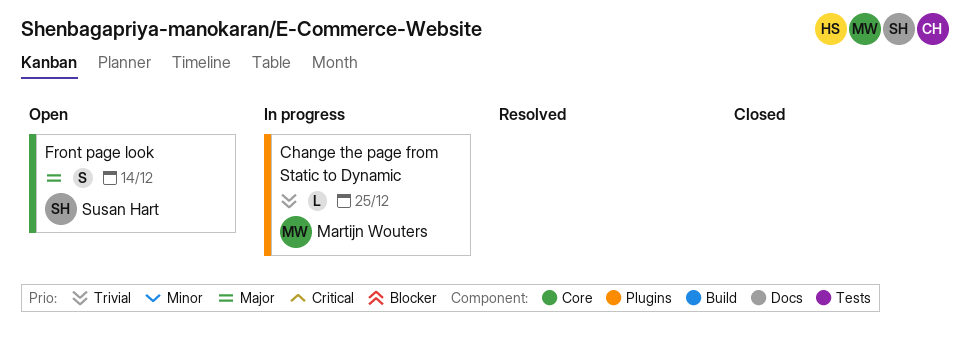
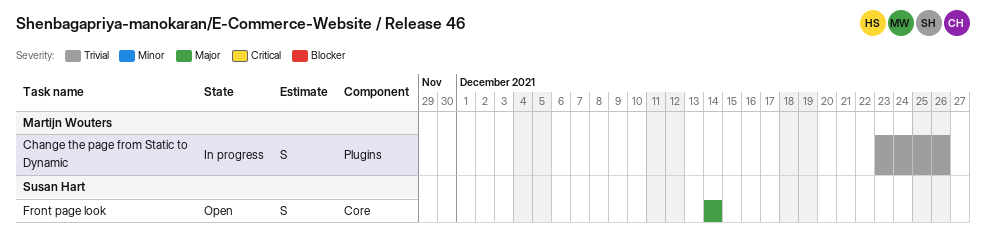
Change the page from Static to Dynamic, estimate: L -> S
Change the page from Static to Dynamic, due: Dec 25 -> Dec 26

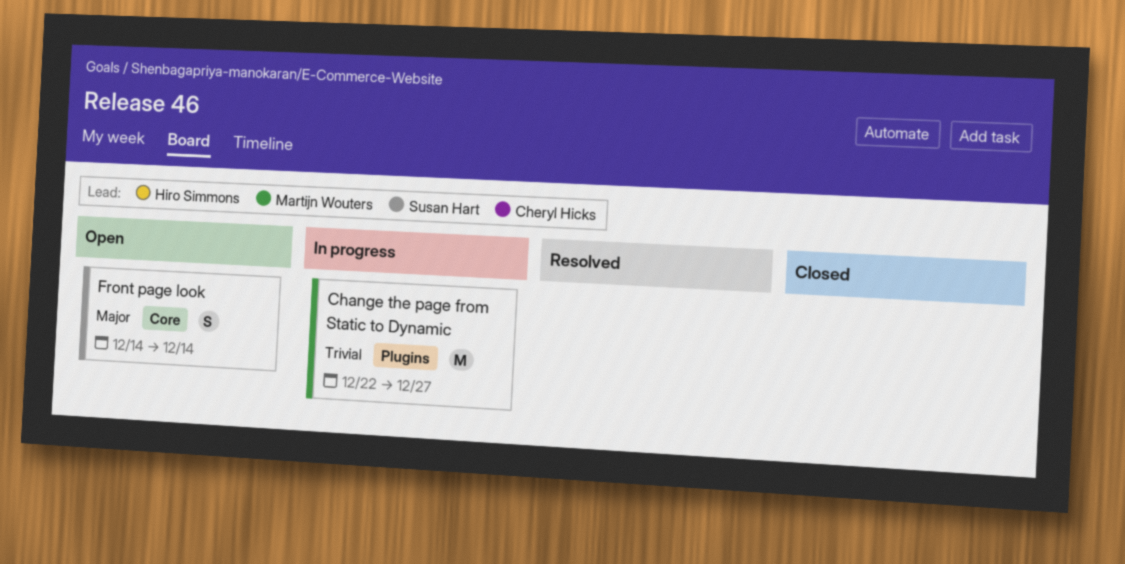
Change the page from Static to Dynamic, estimate: S -> M
Change the page from Static to Dynamic, start: Dec 23 -> Dec 22
Change the page from Static to Dynamic, due: Dec 26 -> Dec 27

